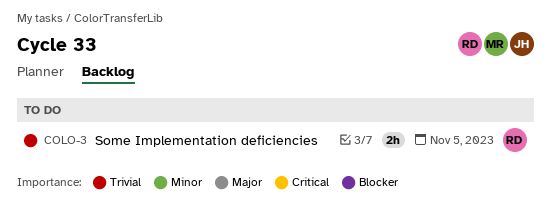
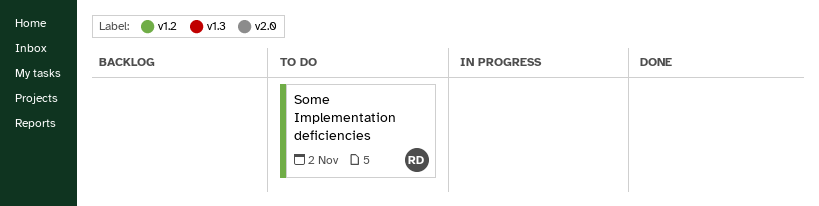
Some Implementation deficiencies, due: Nov 5 -> Nov 2

